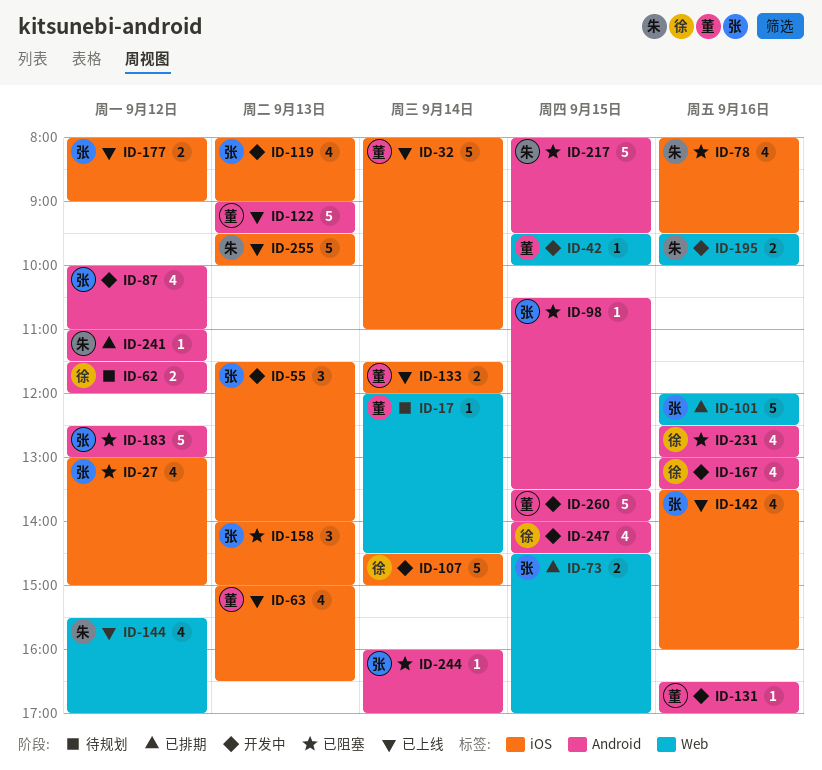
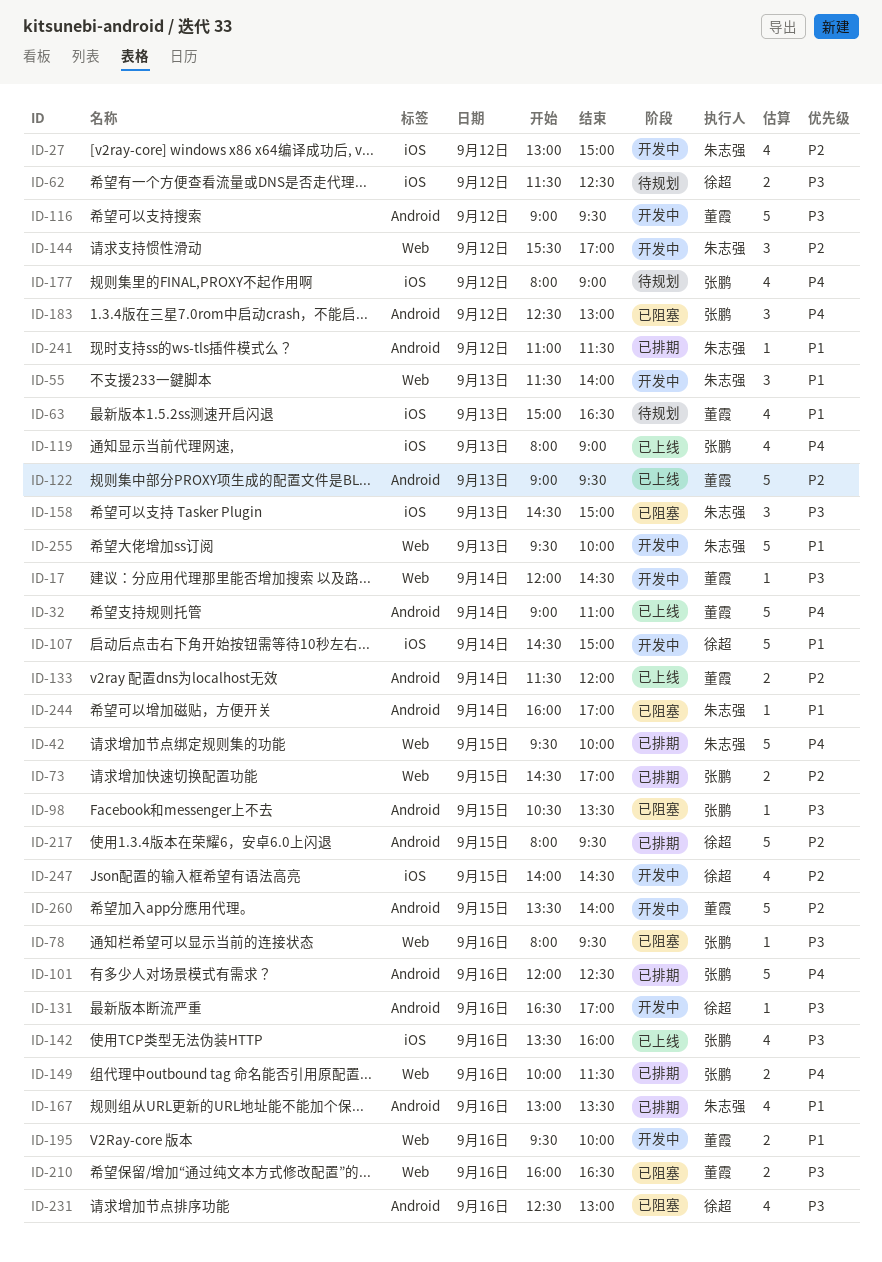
ID-17, status: 待规划 -> 开发中
ID-27, status: 已阻塞 -> 开发中
ID-27, owner: 张鹏 -> 朱志强
ID-32, label: iOS -> Android
ID-32, begins: 08:00 -> 09:00
ID-42, status: 开发中 -> 已排期
ID-42, owner: 董霞 -> 朱志强
ID-42, estimate: 1 -> 5
ID-55, owner: 张鹏 -> 朱志强
ID-55, label: iOS -> Web
ID-62, label: Android -> iOS
ID-62, ends: 12:00 -> 12:30
ID-63, status: 已上线 -> 待规划
ID-78, owner: 朱志强 -> 张鹏
ID-78, label: iOS -> Web
ID-78, estimate: 4 -> 1
ID-87: present -> none
ID-101, label: Web -> Android
ID-116: none -> present
ID-119, status: 开发中 -> 已上线
ID-131, owner: 董霞 -> 徐超
ID-133, label: iOS -> Android
ID-144, status: 已上线 -> 开发中
ID-144, estimate: 4 -> 3
ID-149: none -> present
ID-158, owner: 张鹏 -> 朱志强
ID-158, begins: 14:00 -> 14:30
ID-167, status: 开发中 -> 已排期
ID-167, owner: 徐超 -> 朱志强
ID-177, status: 已上线 -> 待规划
ID-177, estimate: 2 -> 4
ID-183, estimate: 5 -> 3
ID-195, owner: 朱志强 -> 董霞
ID-210: none -> present
ID-217, status: 已阻塞 -> 已排期
ID-217, owner: 朱志强 -> 徐超
ID-244, owner: 张鹏 -> 朱志强
ID-247, label: Android -> iOS
ID-255, status: 已上线 -> 开发中
ID-255, label: iOS -> Web

